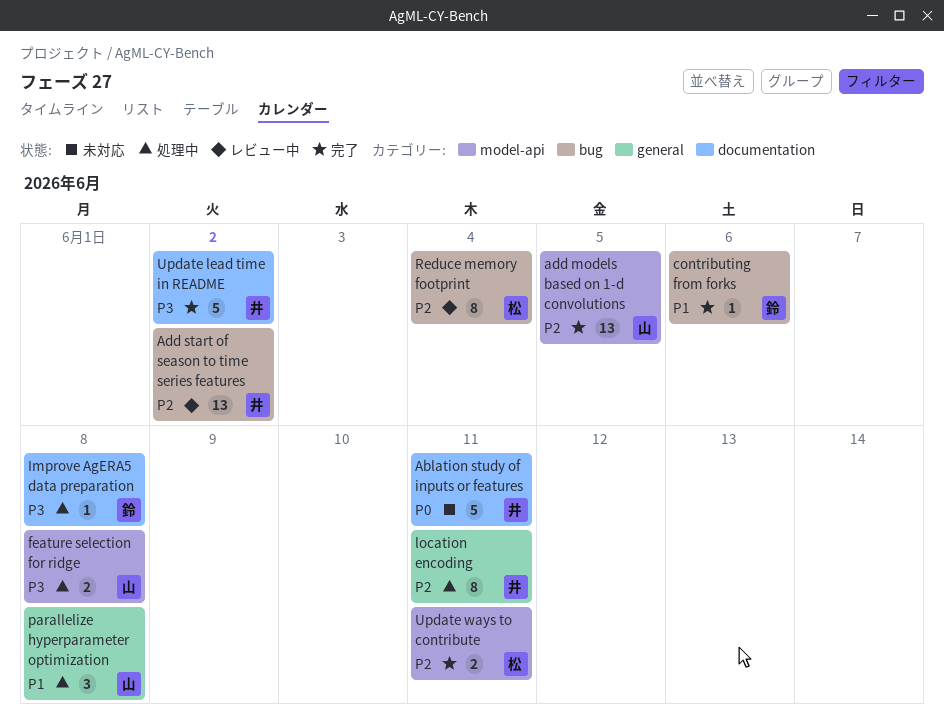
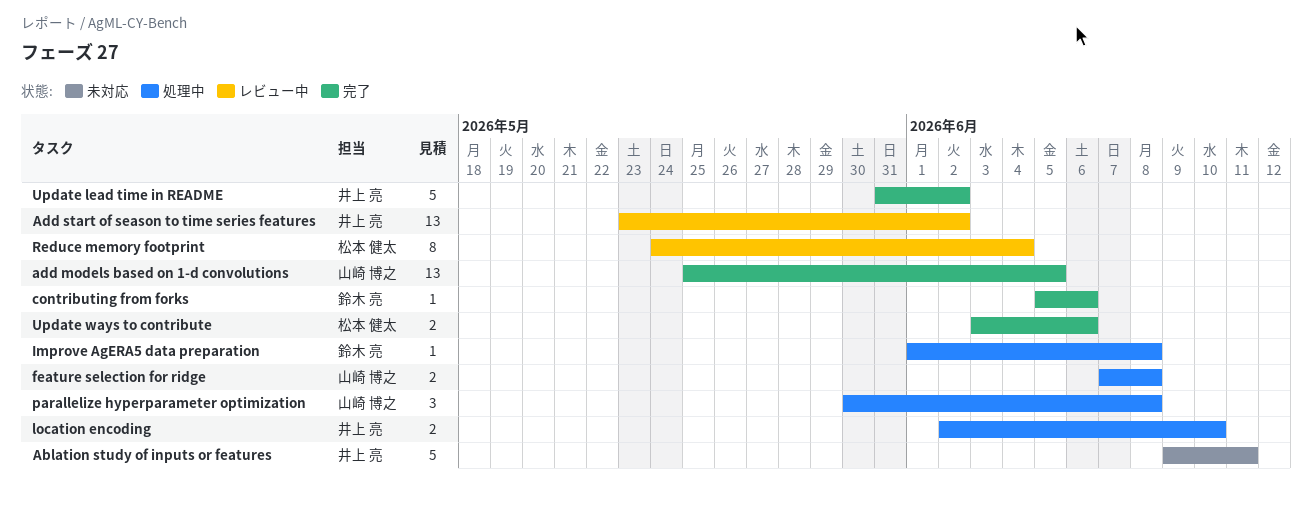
location encoding, estimate: 8 -> 2
location encoding, due: Jun 11 -> Jun 10
Update ways to contribute, due: Jun 11 -> Jun 6

